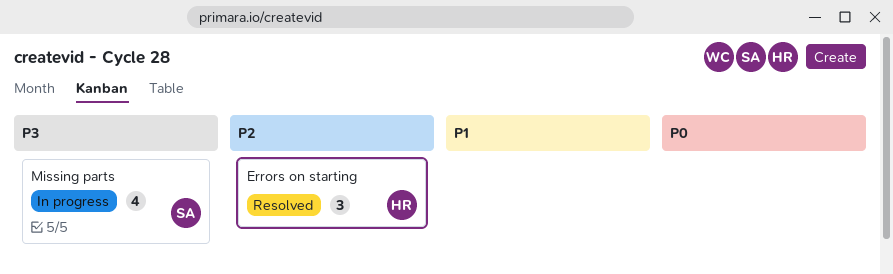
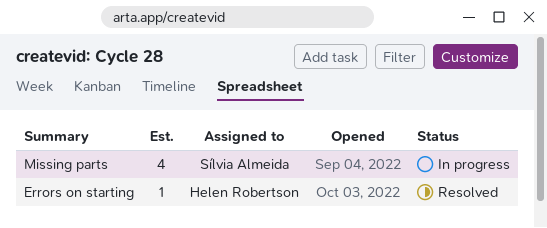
Errors on starting, estimate: 3 -> 1

